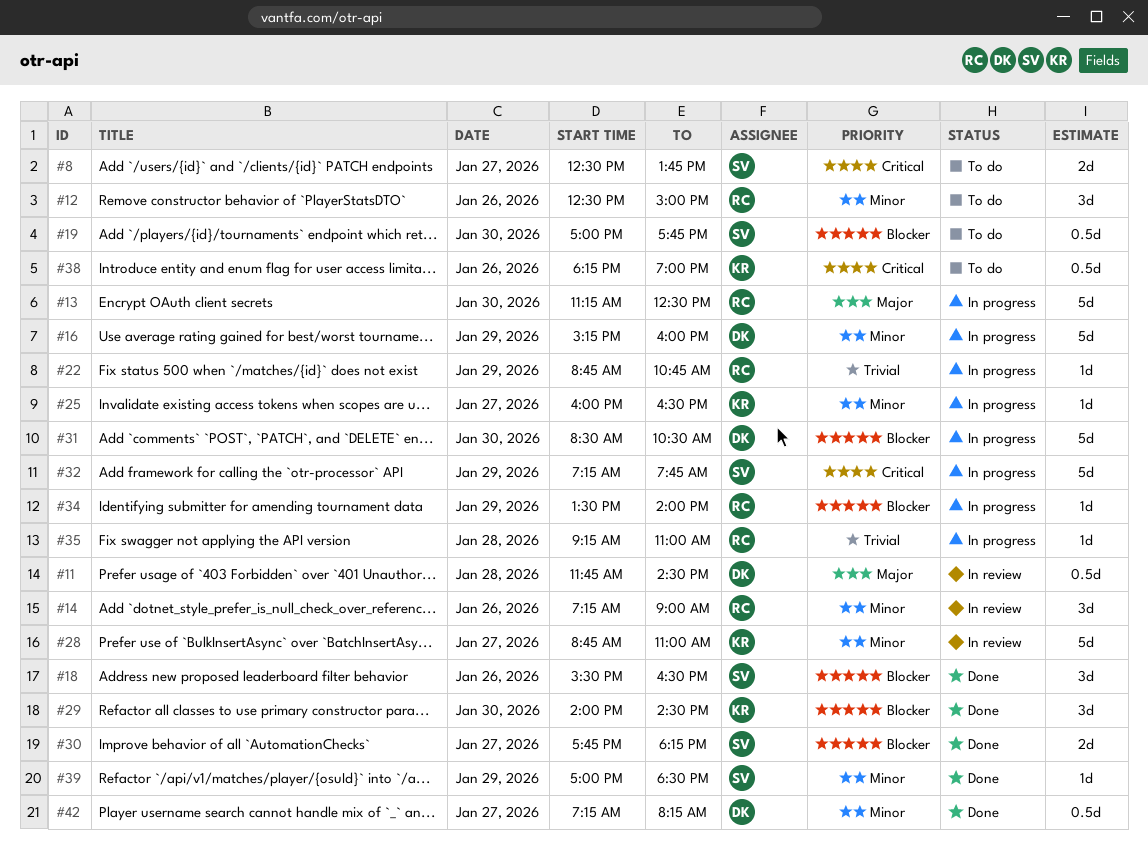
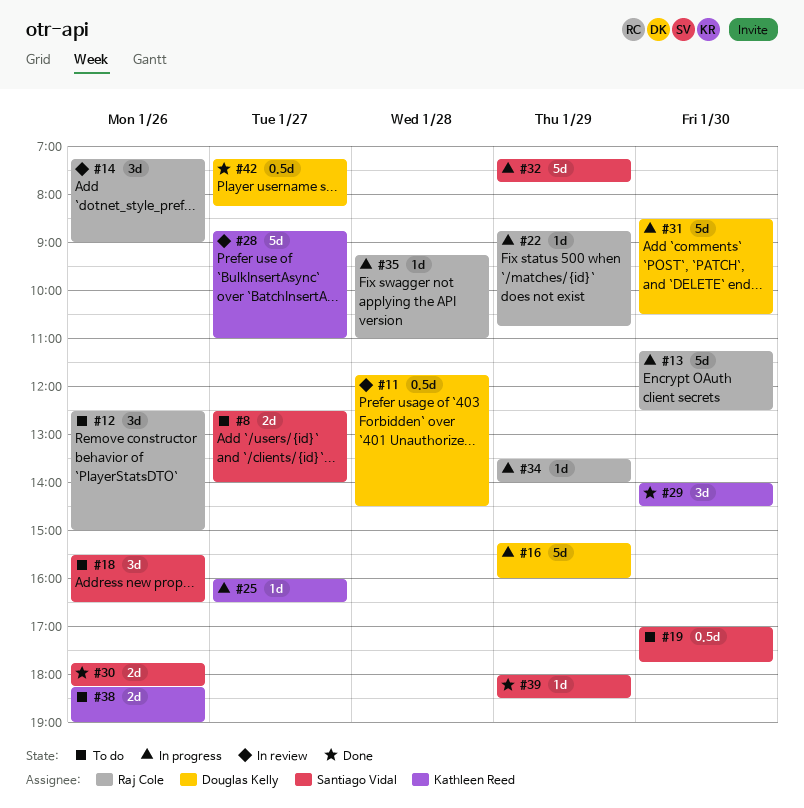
#8, ends: 13:45 -> 14:00
#18, status: Done -> To do
#30, day: Jan 27 -> Jan 26
#38, estimate: 0.5d -> 2d
#39, begins: 17:00 -> 18:00

